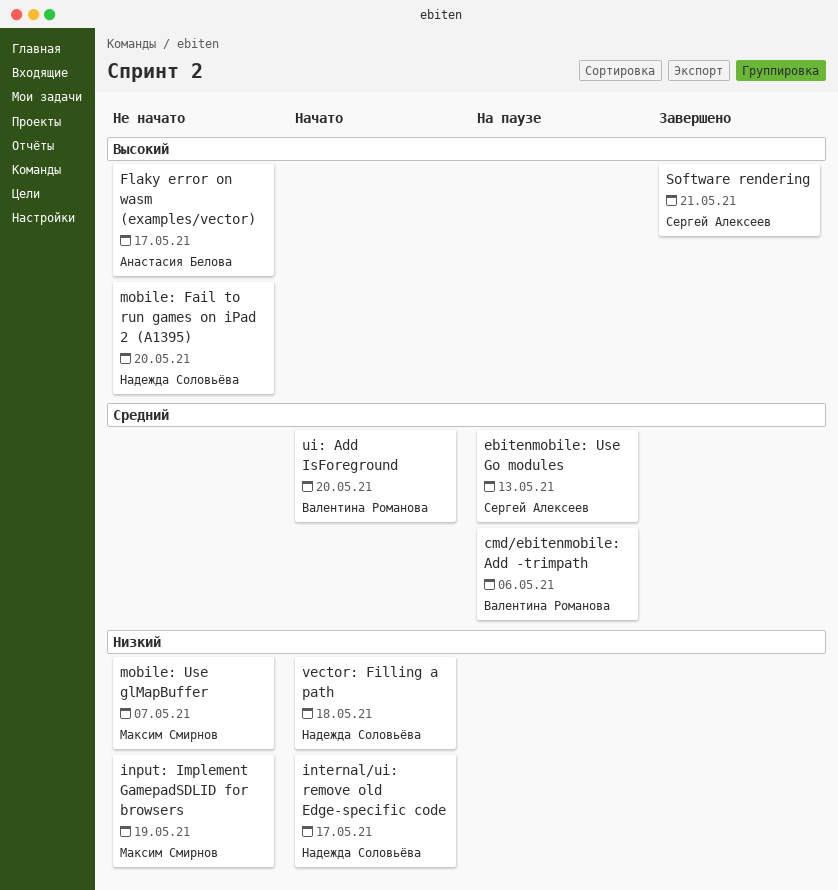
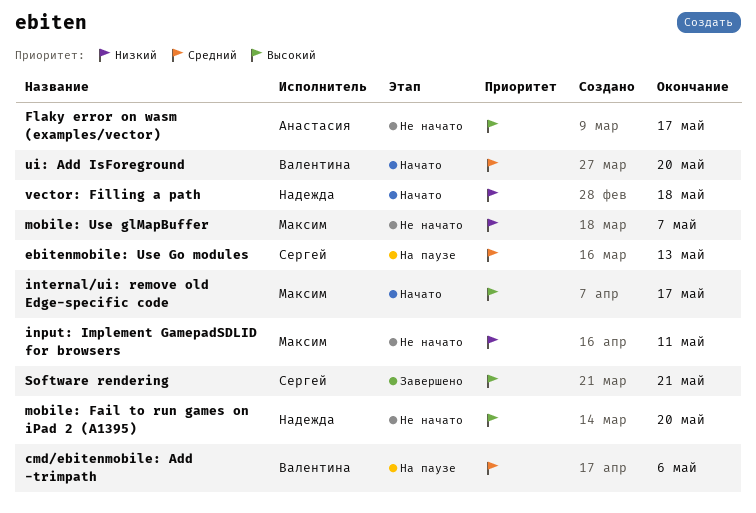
input: Implement GamepadSDLID for browsers, due: May 19 -> May 11
internal/ui: remove old Edge-specific code, owner: Надежда Соловьёва -> Максим Смирнов
internal/ui: remove old Edge-specific code, priority: Низкий -> Высокий

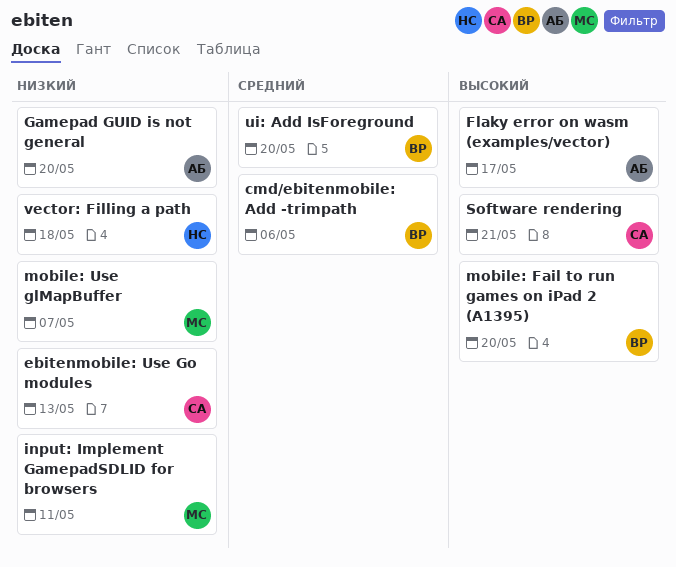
ebitenmobile: Use Go modules, priority: Средний -> Низкий
Gamepad GUID is not general: none -> present
internal/ui: remove old Edge-specific code: present -> none
mobile: Fail to run games on iPad 2 (A1395), owner: Надежда -> Валентина

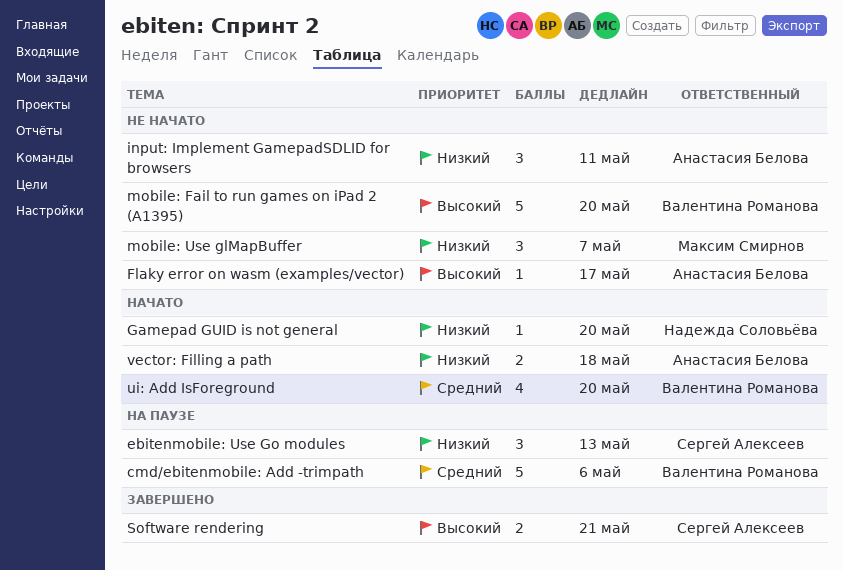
Gamepad GUID is not general, owner: Анастасия Белова -> Надежда Соловьёва
input: Implement GamepadSDLID for browsers, owner: Максим Смирнов -> Анастасия Белова
vector: Filling a path, owner: Надежда Соловьёва -> Анастасия Белова

